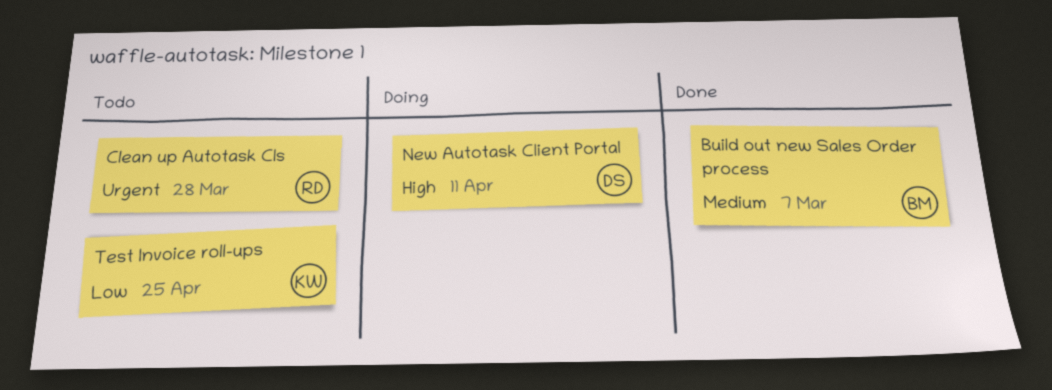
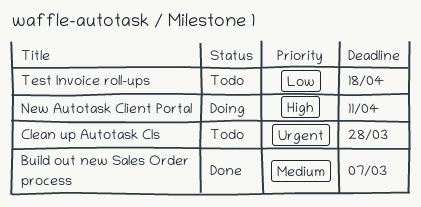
Test Invoice roll-ups, due: Apr 25 -> Apr 18

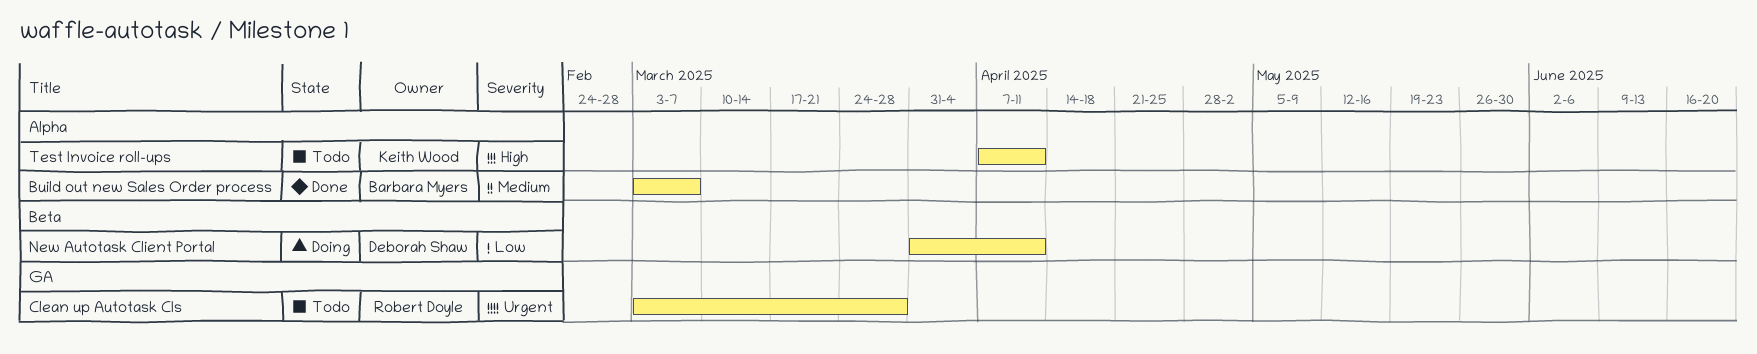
New Autotask Client Portal, priority: High -> Low
Test Invoice roll-ups, priority: Low -> High
Test Invoice roll-ups, due: Apr 18 -> Apr 11

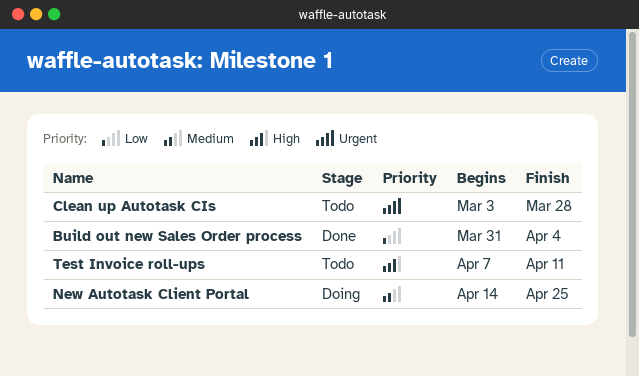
Build out new Sales Order process, priority: Medium -> Low
Build out new Sales Order process, start: Mar 3 -> Mar 31
Build out new Sales Order process, due: Mar 7 -> Apr 4
New Autotask Client Portal, priority: Low -> Medium
New Autotask Client Portal, start: Mar 31 -> Apr 14
New Autotask Client Portal, due: Apr 11 -> Apr 25

